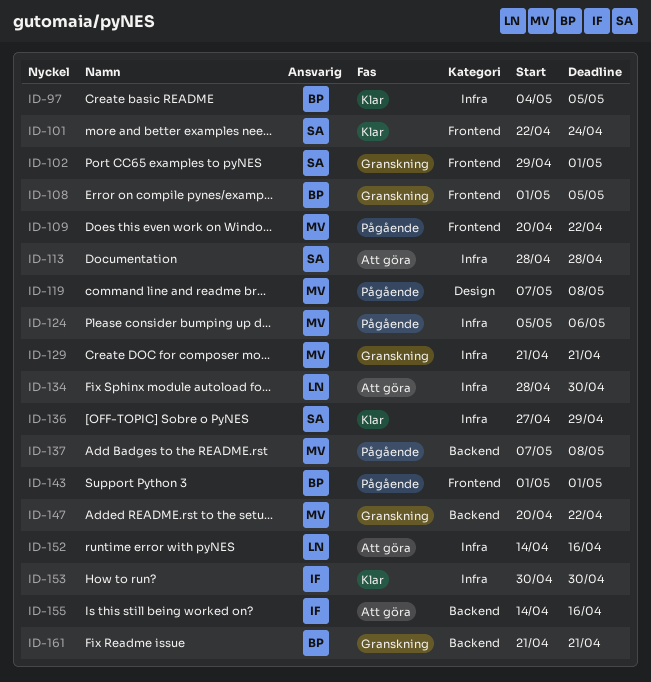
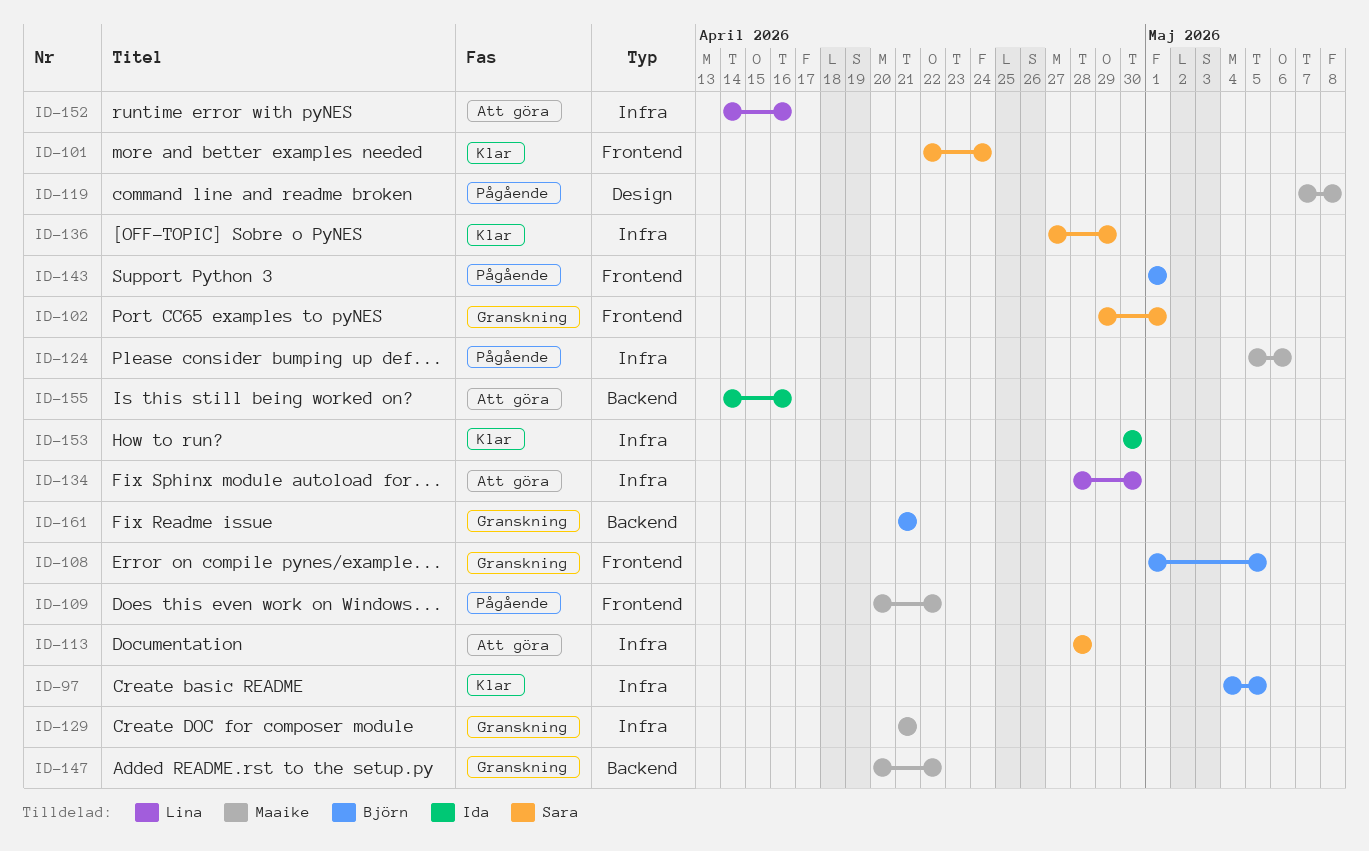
ID-137: present -> none

